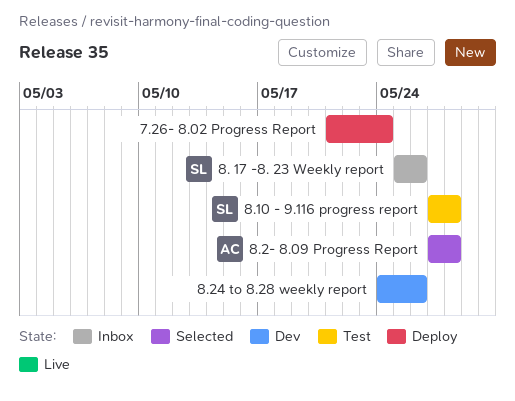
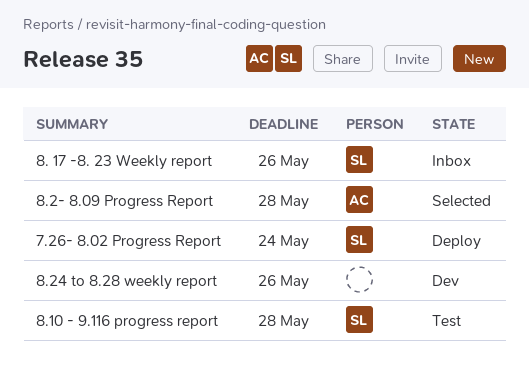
7.26- 8.02 Progress Report, owner: none -> SL

